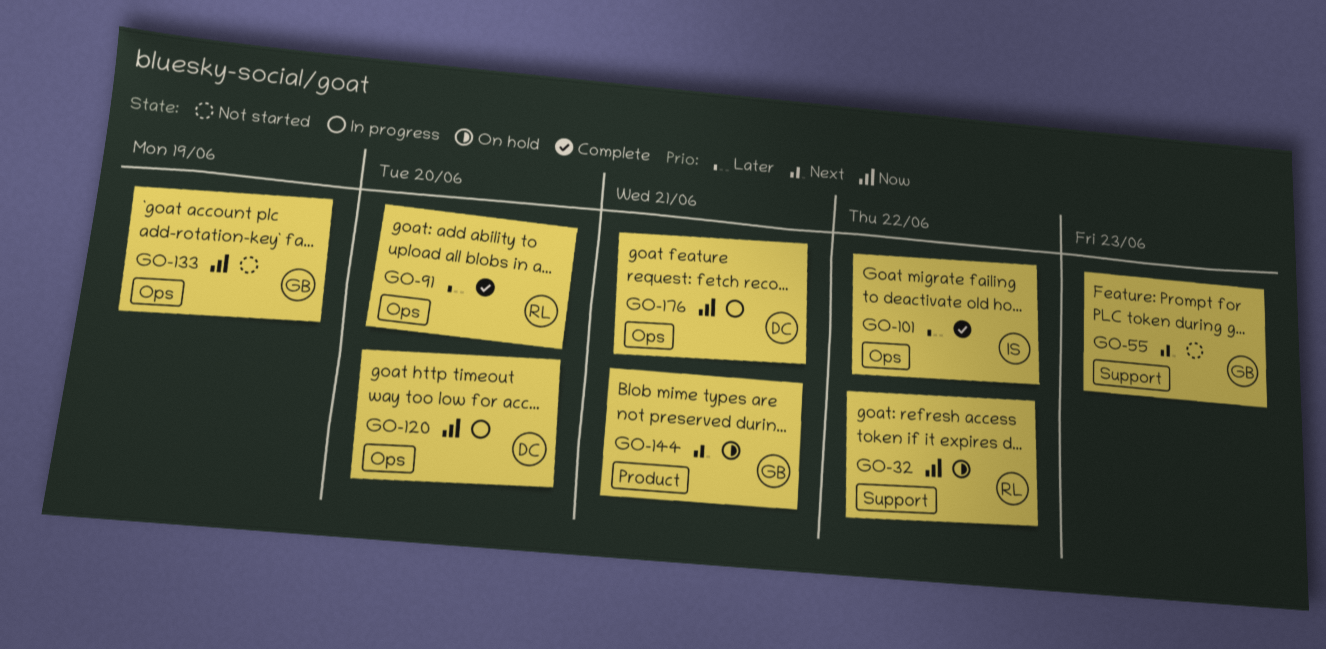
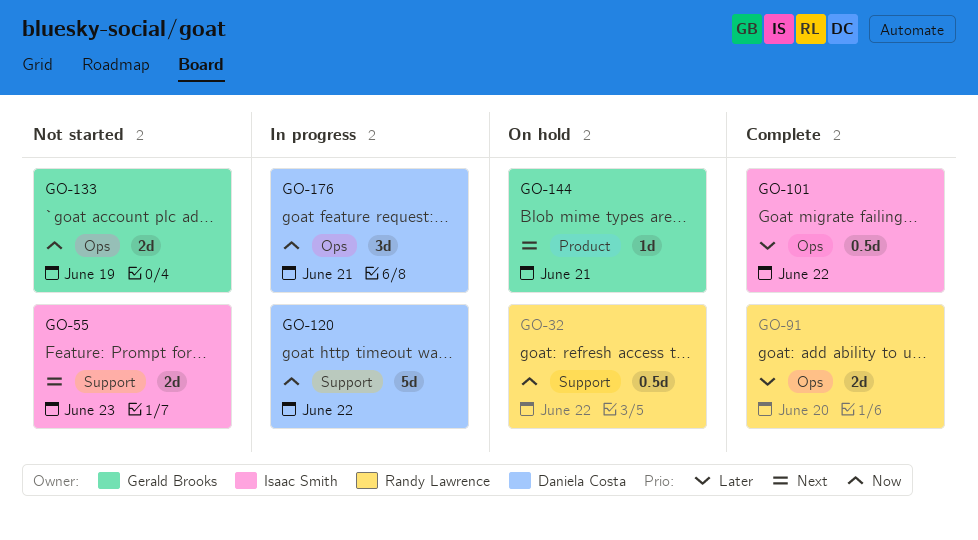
GO-55, owner: Gerald Brooks -> Isaac Smith
GO-120, label: Ops -> Support
GO-120, due: Jun 20 -> Jun 22

